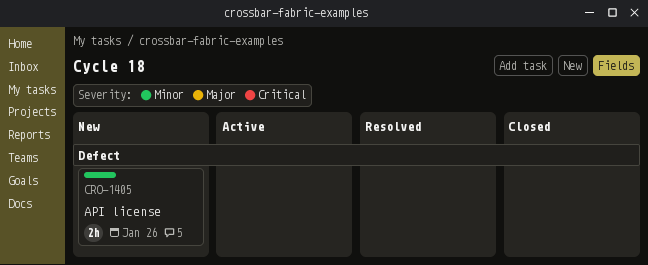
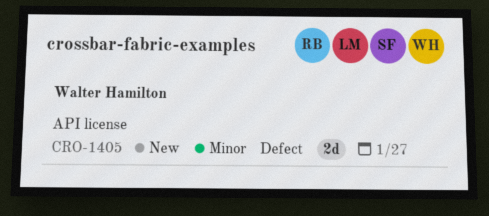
CRO-1405, estimate: 2h -> 2d
CRO-1405, due: Jan 26 -> Jan 27

